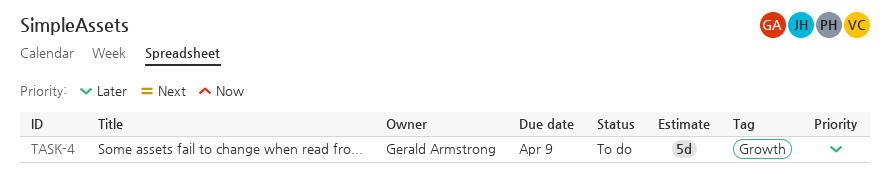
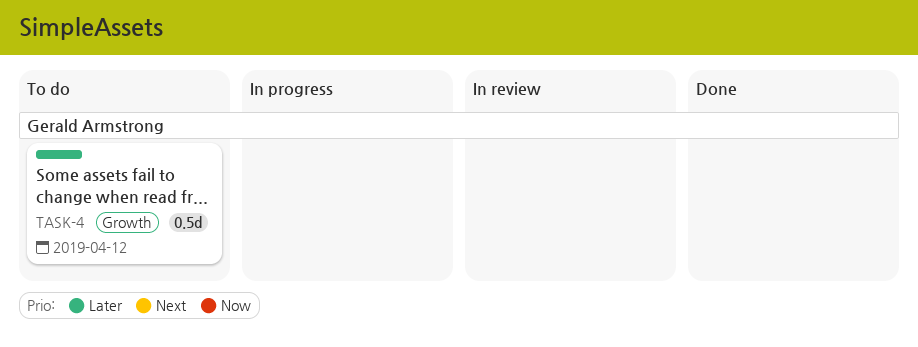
TASK-4, estimate: 5d -> 0.5d
TASK-4, due: Apr 9 -> Apr 12

